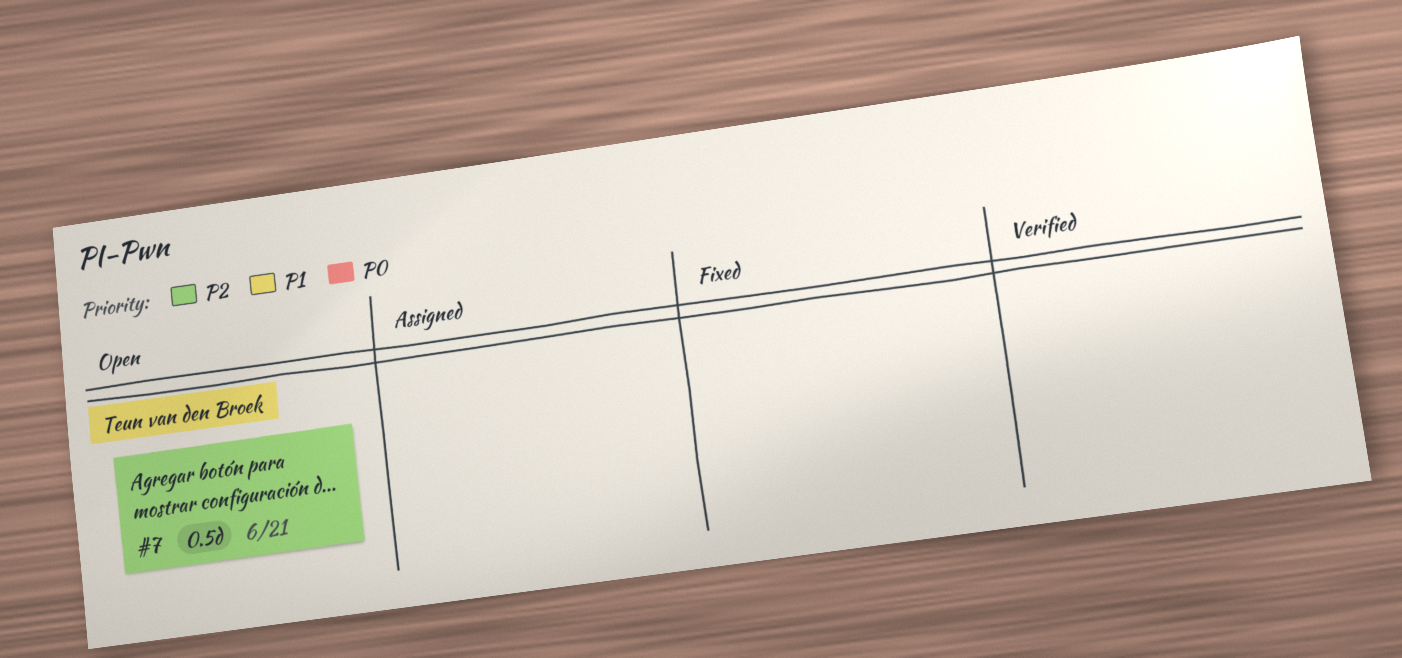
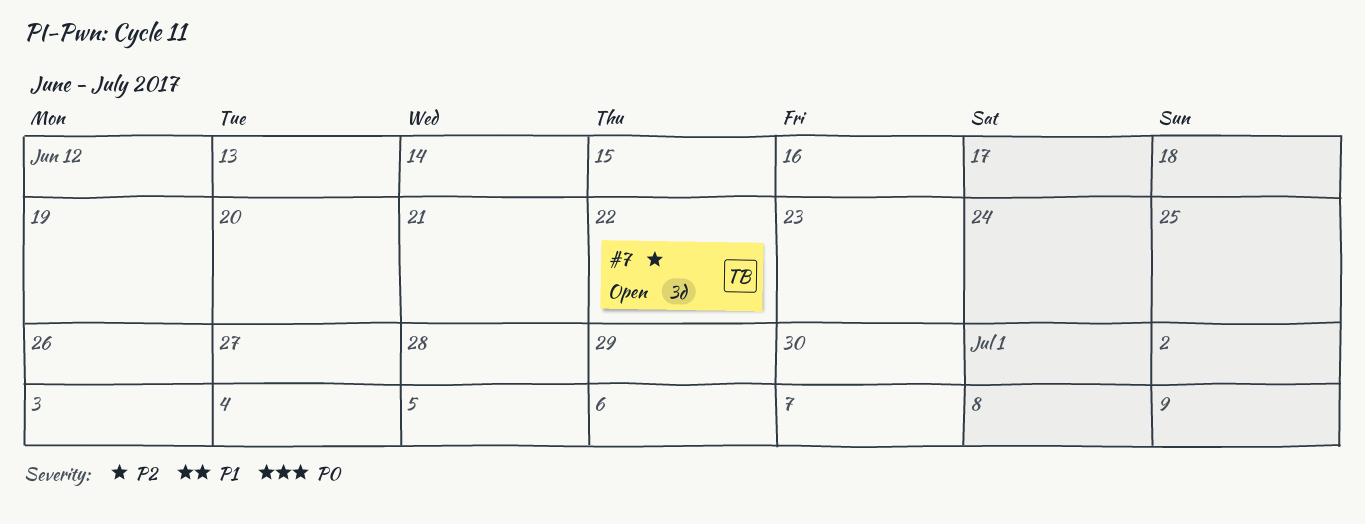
#7, estimate: 0.5d -> 3d
#7, due: Jun 21 -> Jun 22

